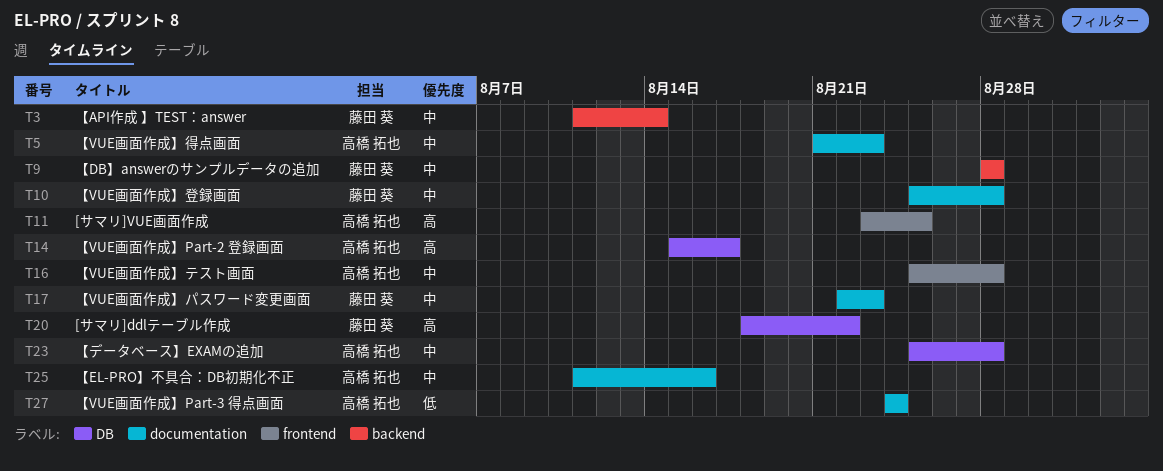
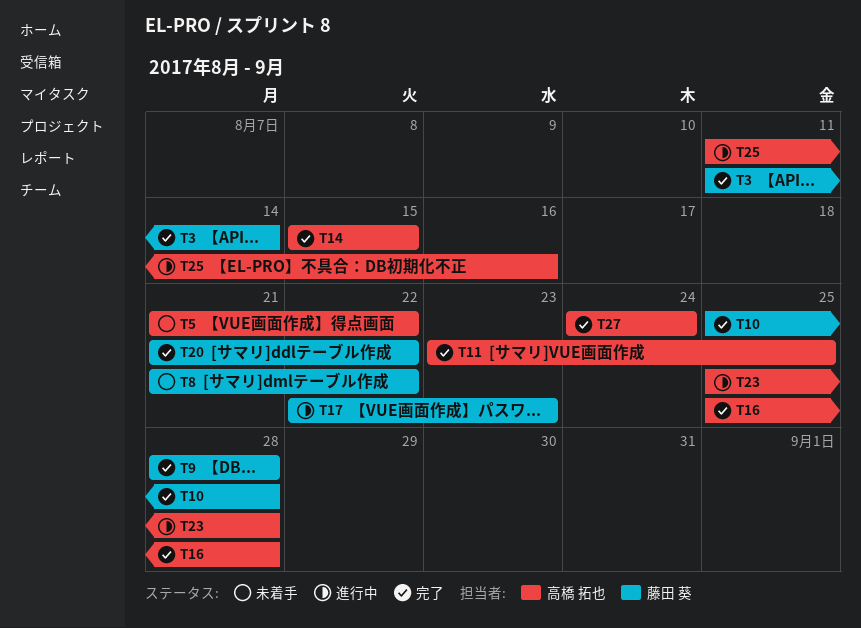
T5, due: Aug 23 -> Aug 22
T8: none -> present
T14, due: Aug 17 -> Aug 15
T20, start: Aug 18 -> Aug 21

